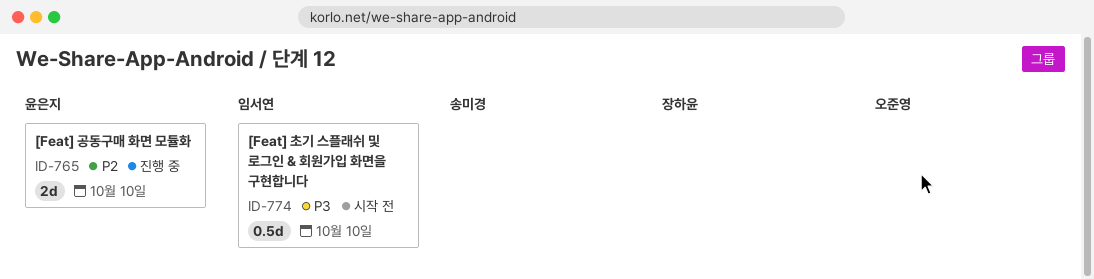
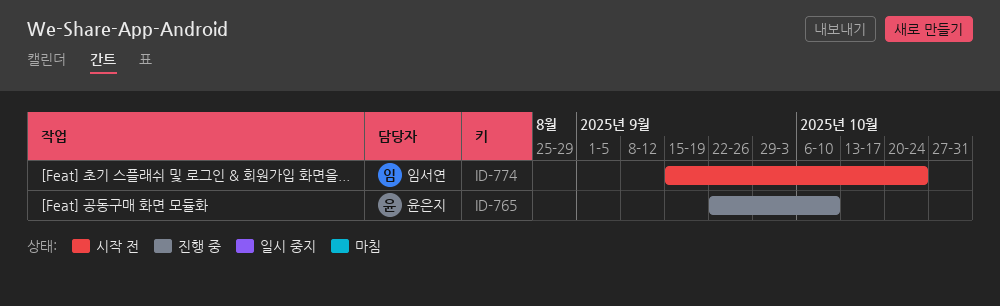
ID-774, due: Oct 10 -> Oct 24

